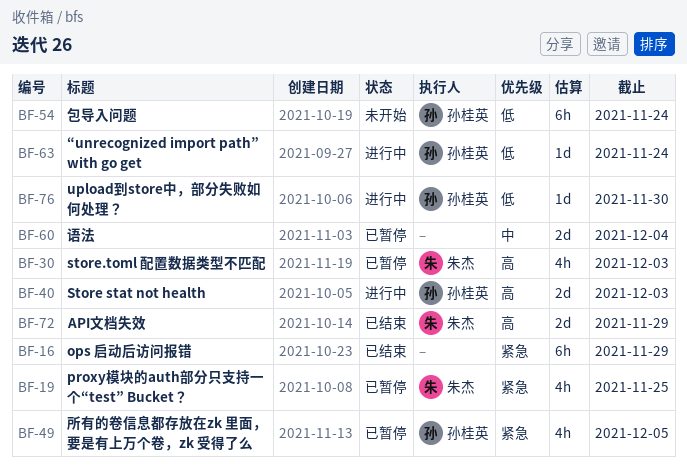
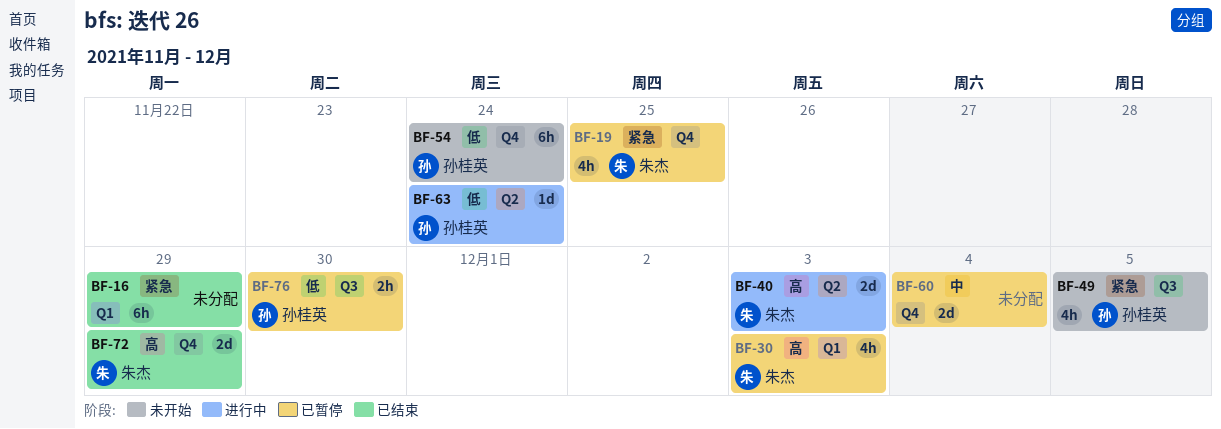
BF-40, owner: 孙桂英 -> 朱杰
BF-49, status: 已暂停 -> 未开始
BF-76, status: 进行中 -> 已暂停
BF-76, estimate: 1d -> 2h

